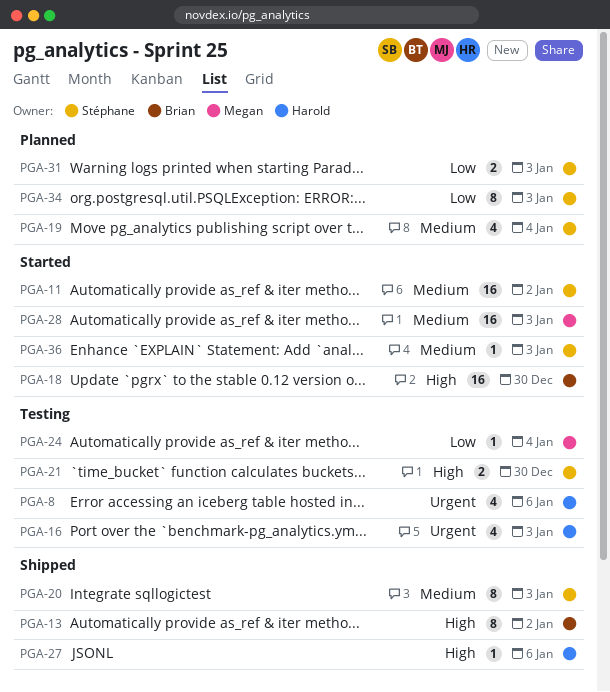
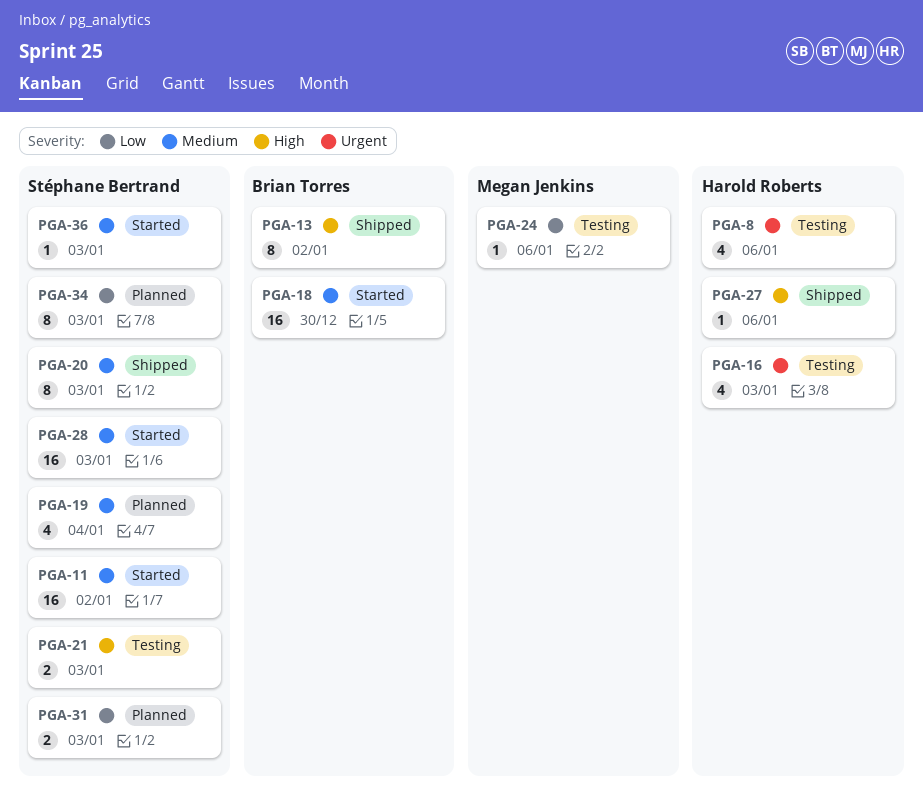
PGA-18, priority: High -> Medium
PGA-21, due: Dec 30 -> Jan 3
PGA-24, due: Jan 4 -> Jan 6
PGA-28, owner: Megan Jenkins -> Stéphane Bertrand

